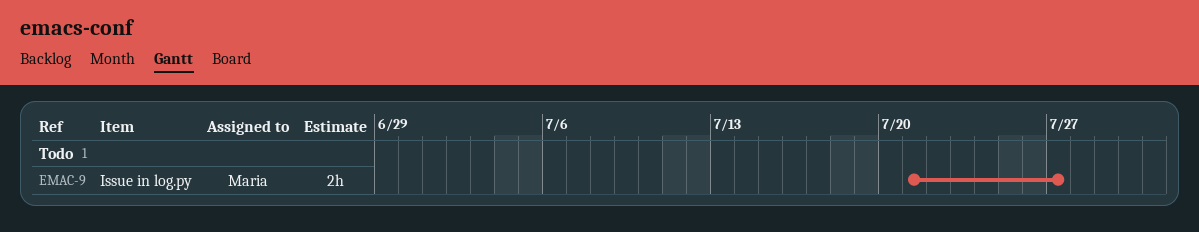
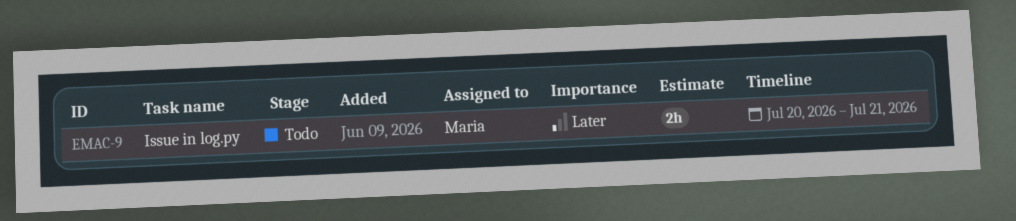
EMAC-9, start: Jul 21 -> Jul 20
EMAC-9, due: Jul 27 -> Jul 21

